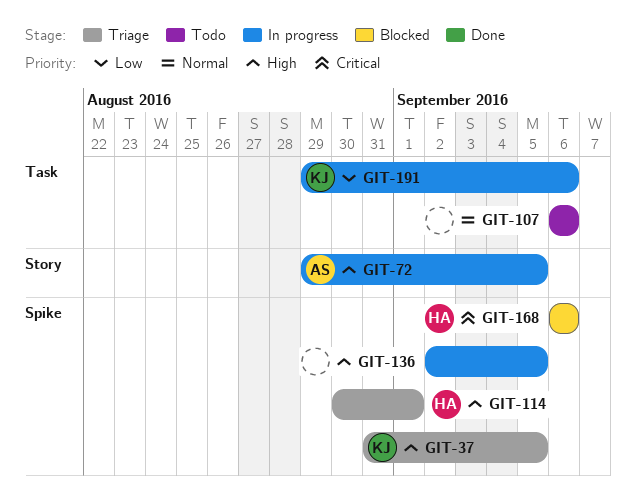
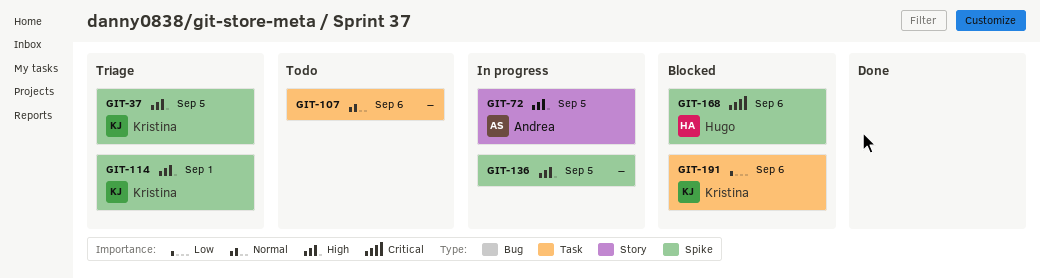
GIT-114, owner: Hugo -> Kristina
GIT-191, status: In progress -> Blocked

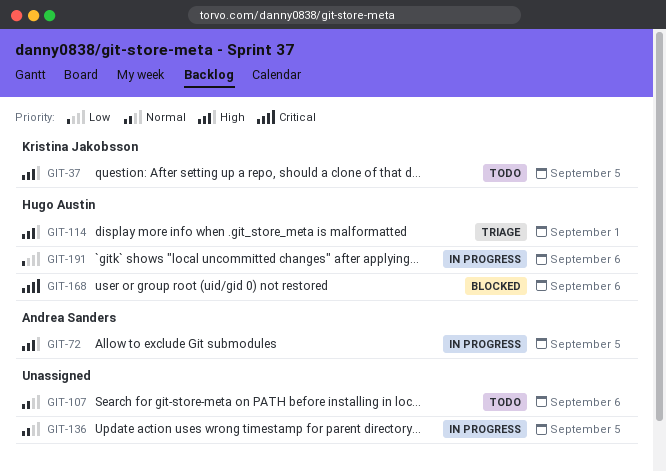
GIT-37, status: Triage -> Todo
GIT-114, owner: Kristina Jakobsson -> Hugo Austin
GIT-136, priority: High -> Normal
GIT-191, status: Blocked -> In progress
GIT-191, owner: Kristina Jakobsson -> Hugo Austin

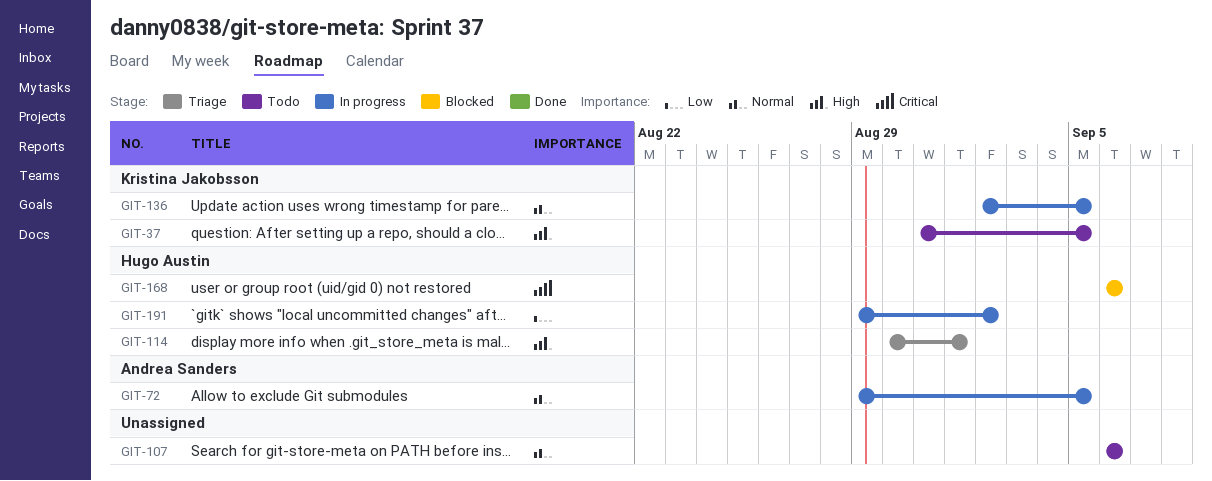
GIT-72, priority: High -> Normal
GIT-136, owner: none -> Kristina Jakobsson
GIT-191, due: Sep 6 -> Sep 2

